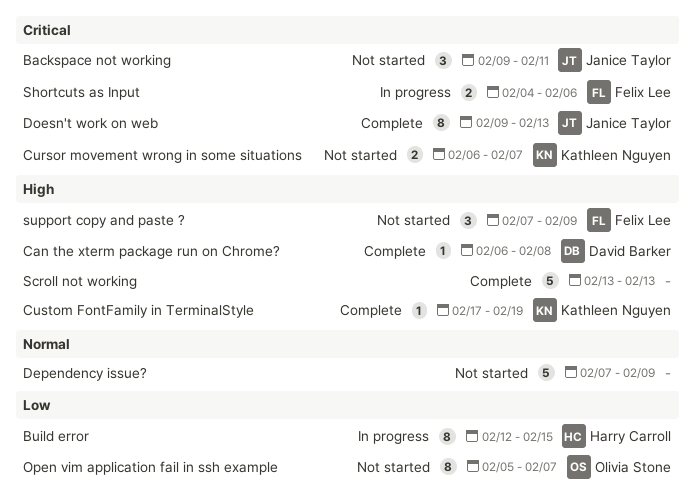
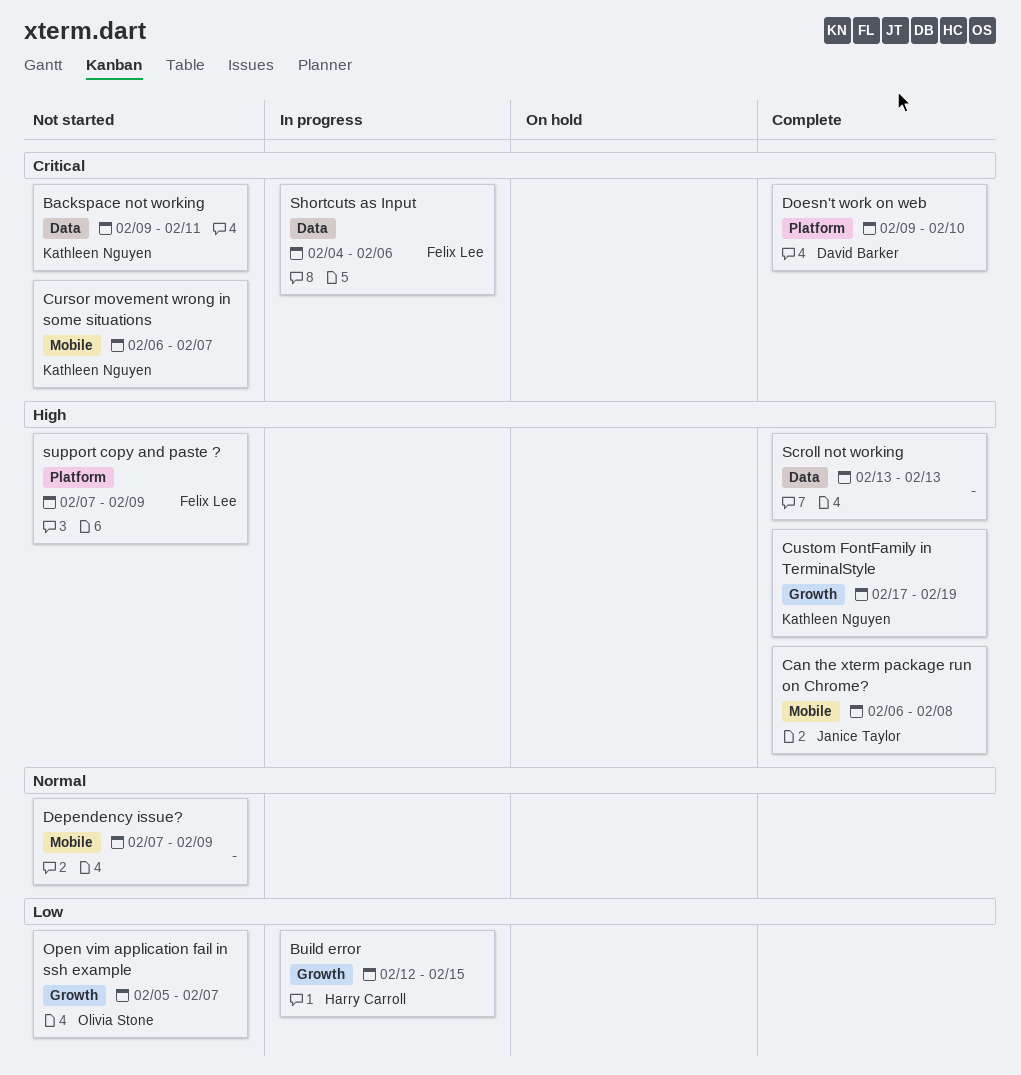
Backspace not working, owner: Janice Taylor -> Kathleen Nguyen
Can the xterm package run on Chrome?, owner: David Barker -> Janice Taylor
Doesn't work on web, owner: Janice Taylor -> David Barker
Doesn't work on web, due: Feb 13 -> Feb 10

